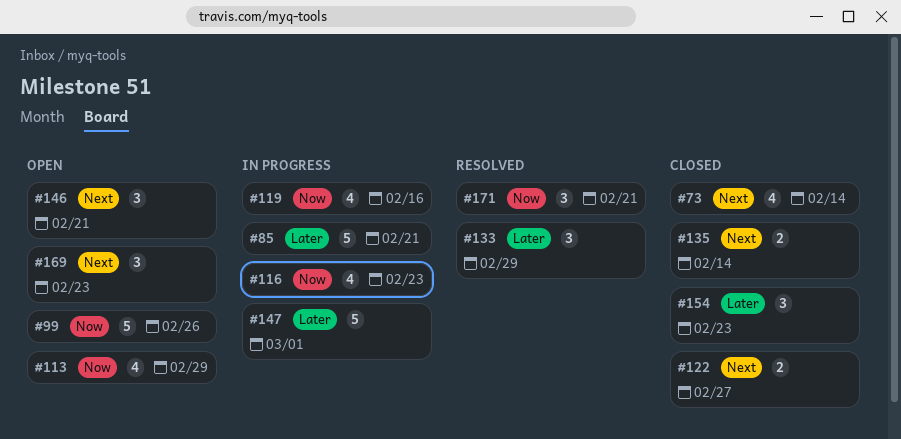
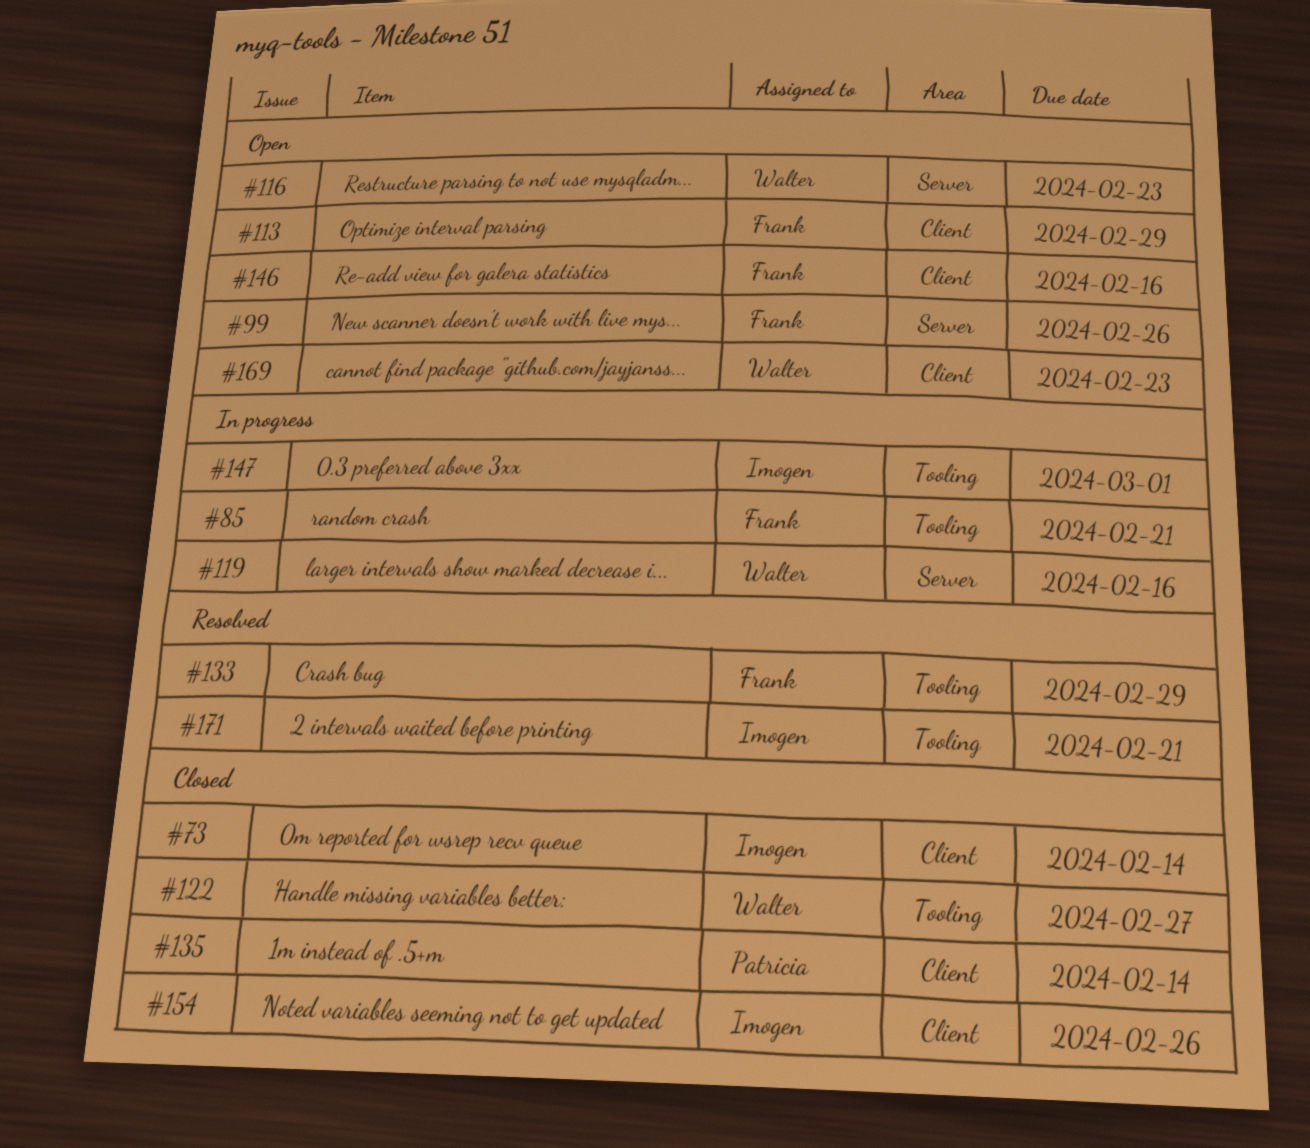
#116, status: In progress -> Open
#146, due: Feb 21 -> Feb 16
#154, due: Feb 23 -> Feb 26

